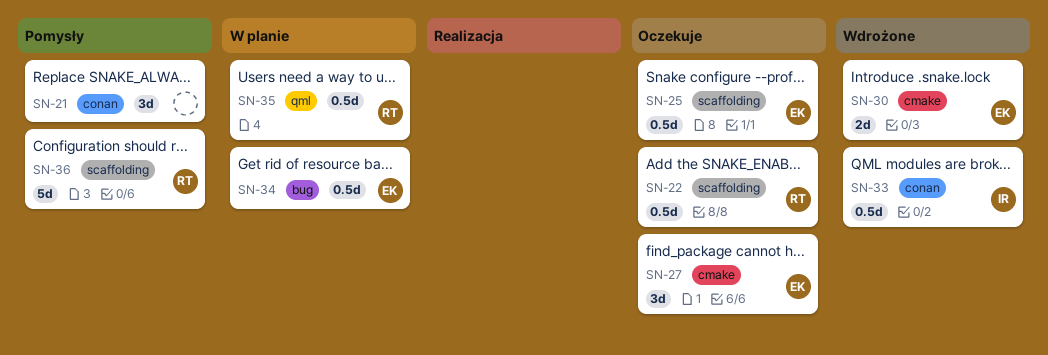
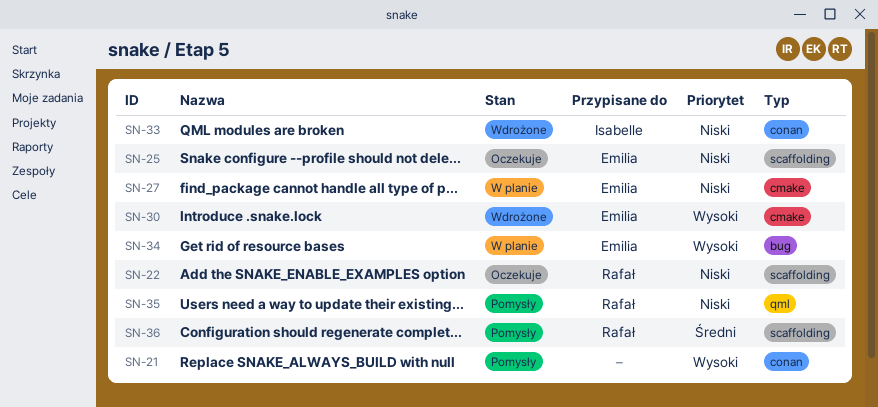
SN-27, status: Oczekuje -> W planie
SN-35, status: W planie -> Pomysły

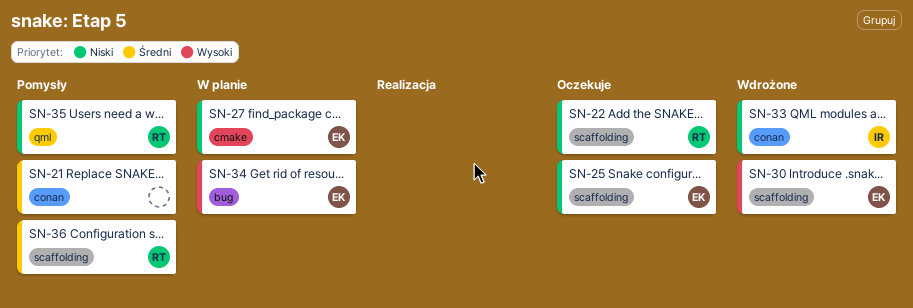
SN-21, priority: Wysoki -> Średni
SN-30, label: cmake -> scaffolding

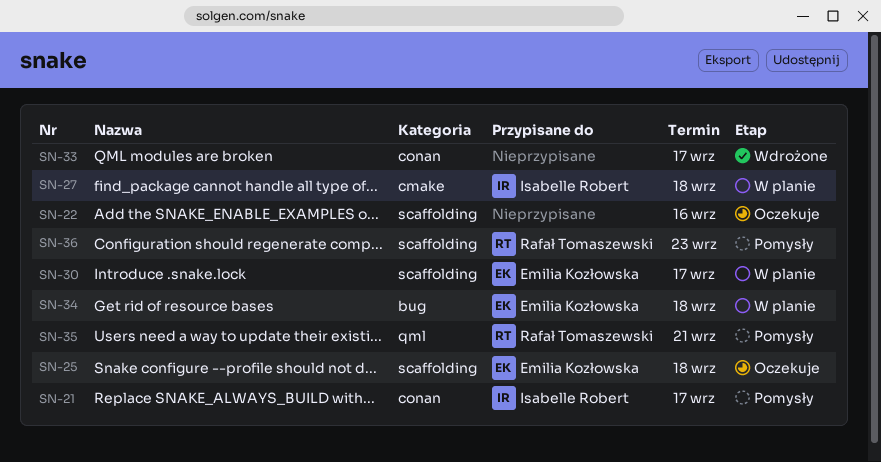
SN-21, owner: none -> Isabelle Robert
SN-22, owner: Rafał Tomaszewski -> none
SN-27, owner: Emilia Kozłowska -> Isabelle Robert
SN-30, status: Wdrożone -> W planie
SN-33, owner: Isabelle Robert -> none

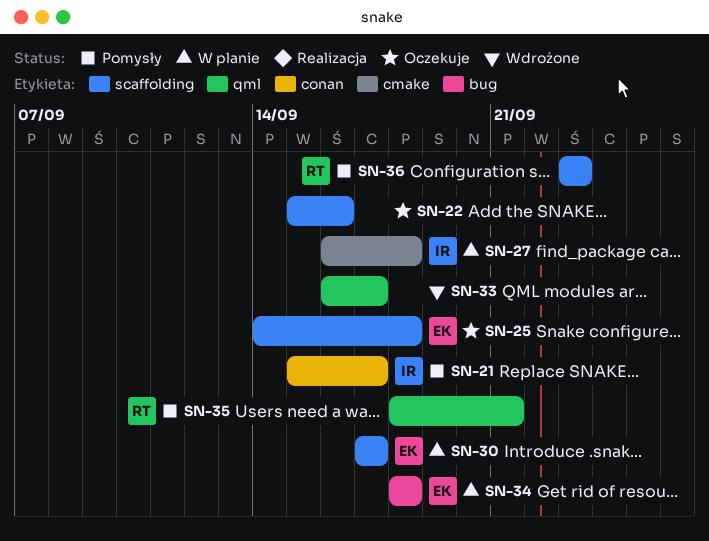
SN-33, label: conan -> qml

